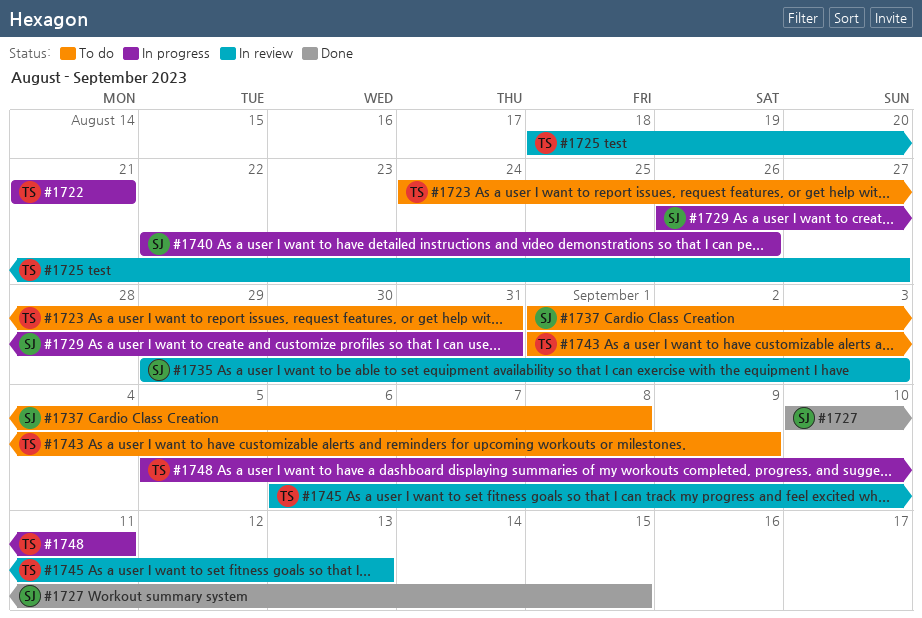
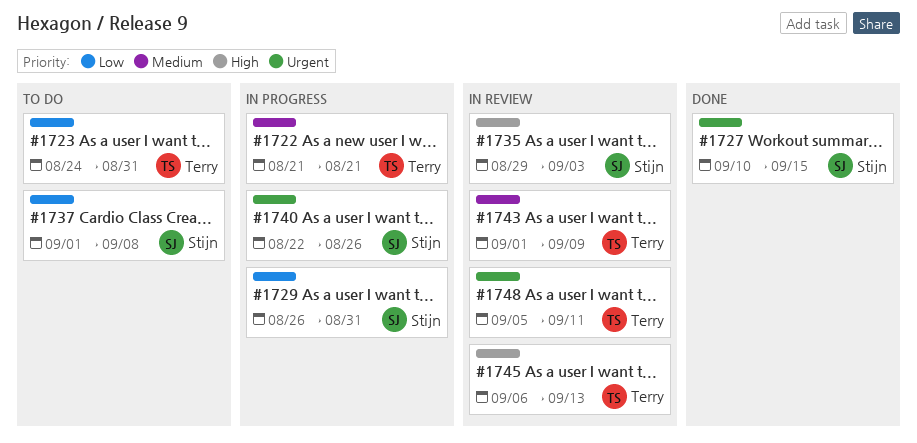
#1725: present -> none
#1743, status: To do -> In review
#1748, status: In progress -> In review

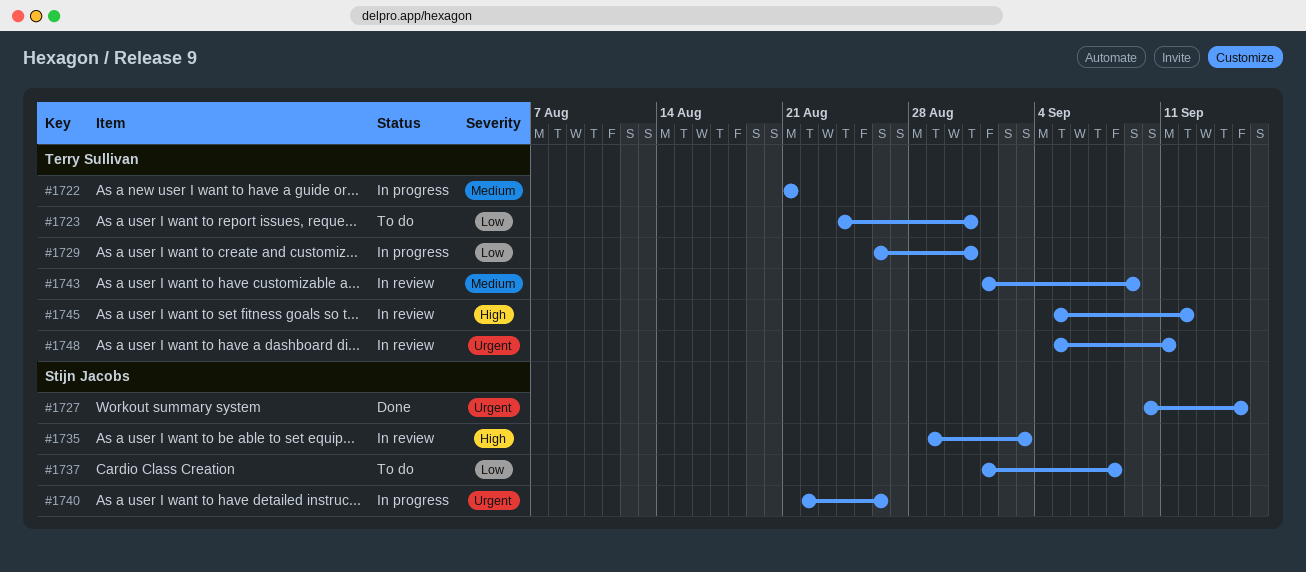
#1729, owner: Stijn Jacobs -> Terry Sullivan
#1745, start: Sep 6 -> Sep 5
#1745, due: Sep 13 -> Sep 12

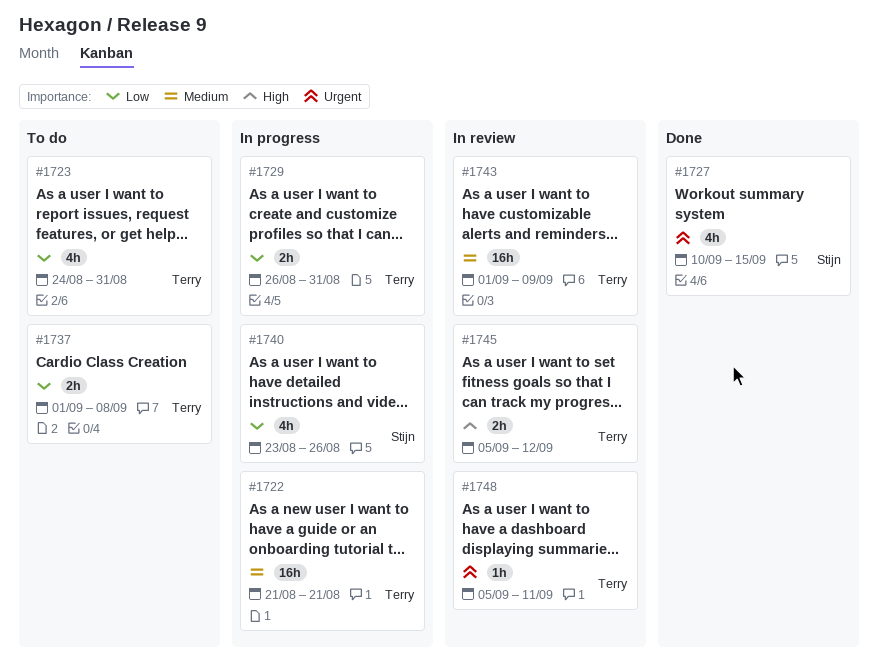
#1735: present -> none
#1737, owner: Stijn Jacobs -> Terry Sullivan
#1740, priority: Urgent -> Low
#1740, start: Aug 22 -> Aug 23

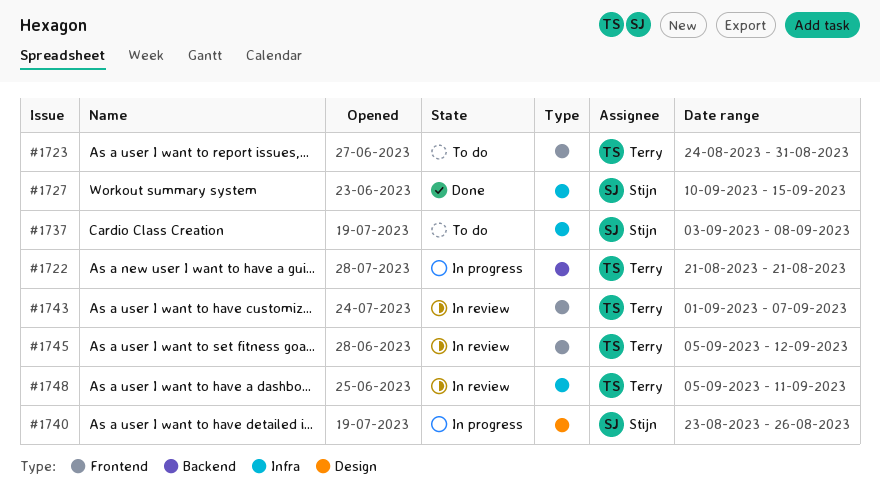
#1729: present -> none
#1737, owner: Terry -> Stijn
#1737, start: Sep 1 -> Sep 3
#1743, due: Sep 9 -> Sep 7

